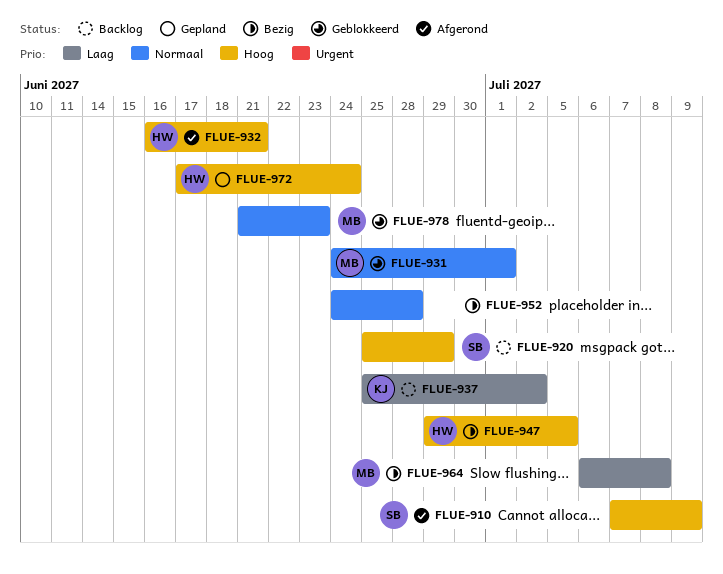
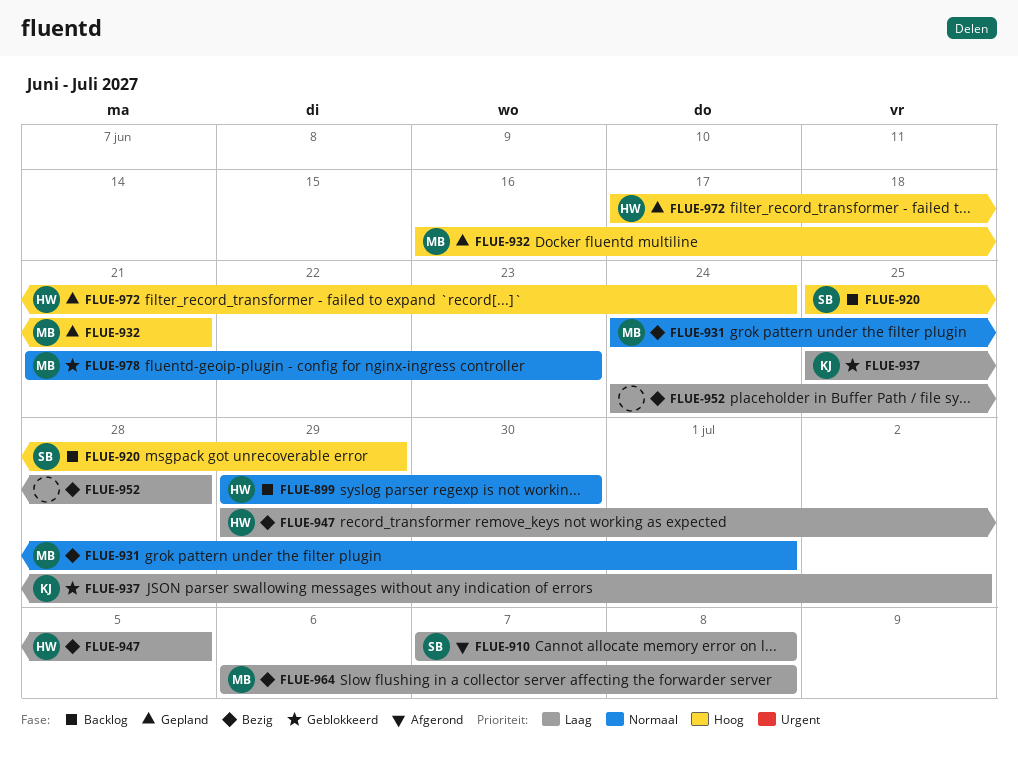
FLUE-899: none -> present
FLUE-910, priority: Hoog -> Laag
FLUE-910, due: Jul 9 -> Jul 8
FLUE-931, status: Geblokkeerd -> Bezig
FLUE-932, status: Afgerond -> Gepland
FLUE-932, owner: HW -> MB
FLUE-937, status: Backlog -> Geblokkeerd
FLUE-947, priority: Hoog -> Laag
FLUE-952, priority: Normaal -> Laag

